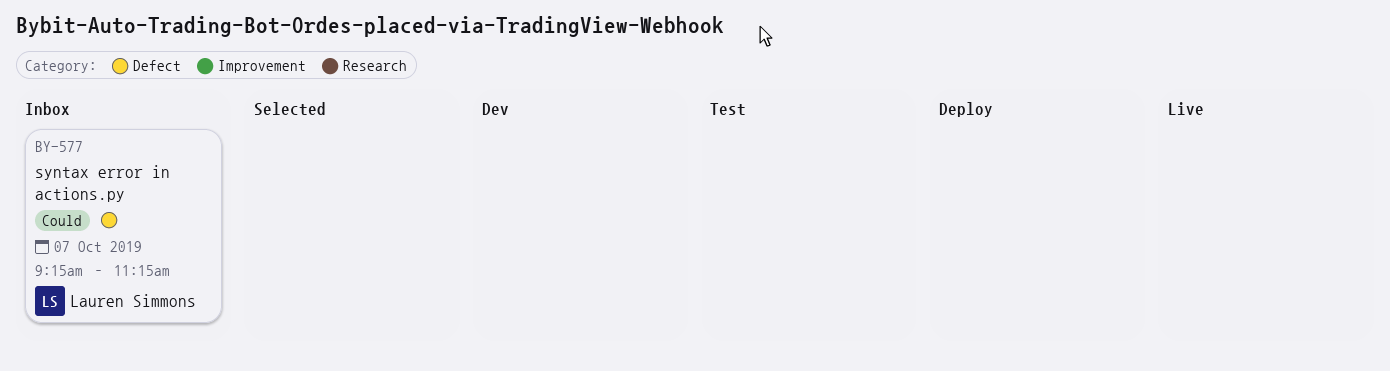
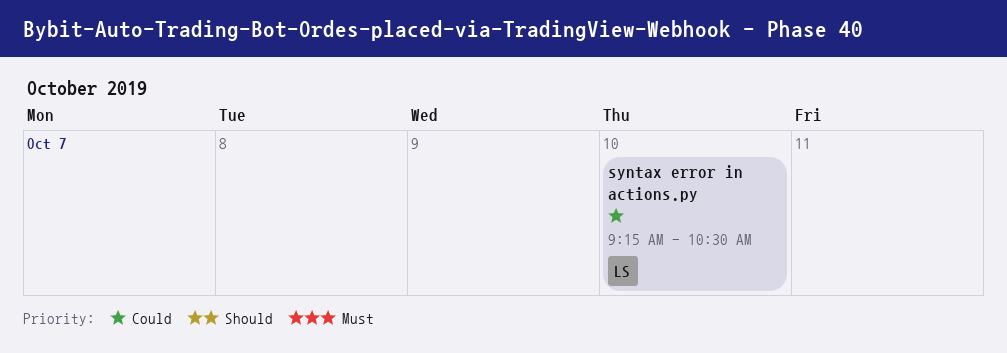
syntax error in actions.py, day: Oct 7 -> Oct 10
syntax error in actions.py, ends: 11:15 -> 10:30

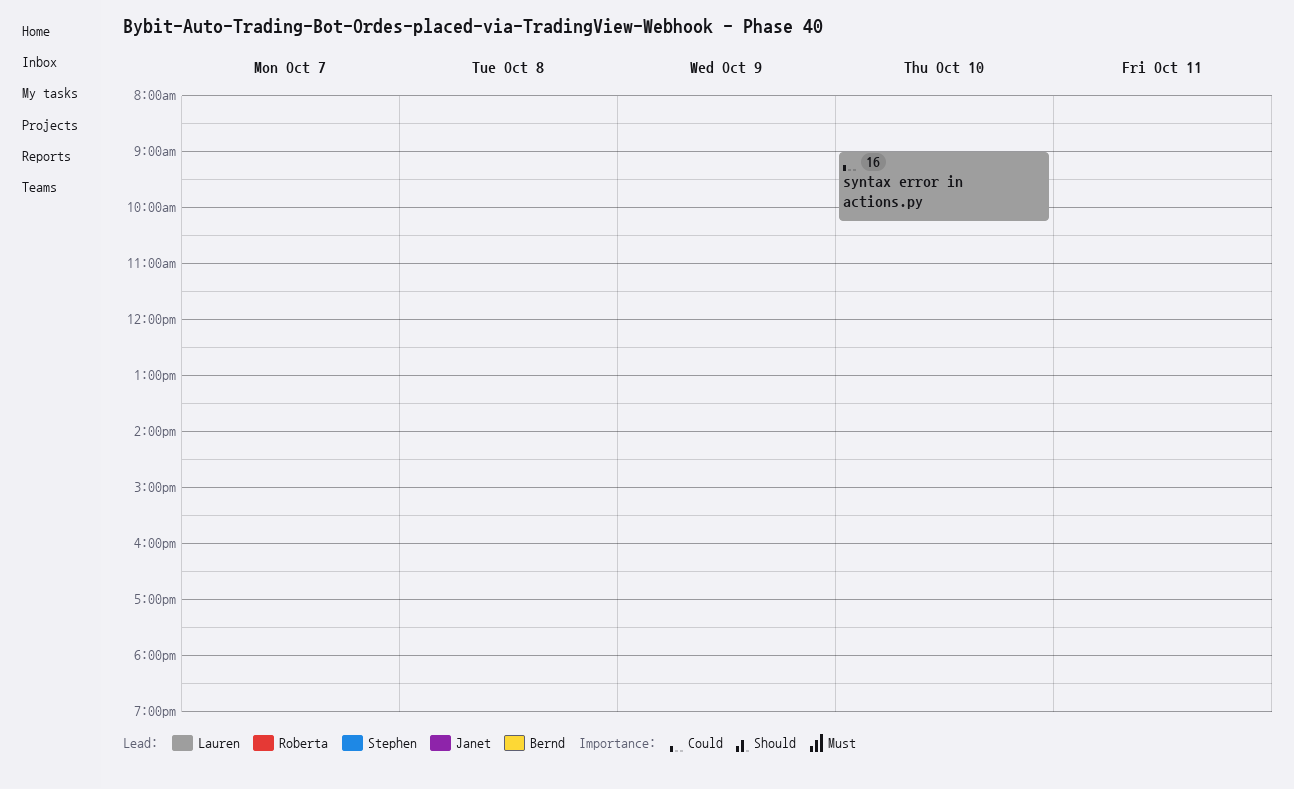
syntax error in actions.py, begins: 09:15 -> 09:00
syntax error in actions.py, ends: 10:30 -> 10:15

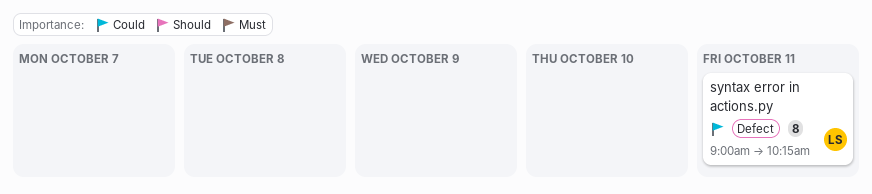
syntax error in actions.py, estimate: 16 -> 8
syntax error in actions.py, day: Oct 10 -> Oct 11

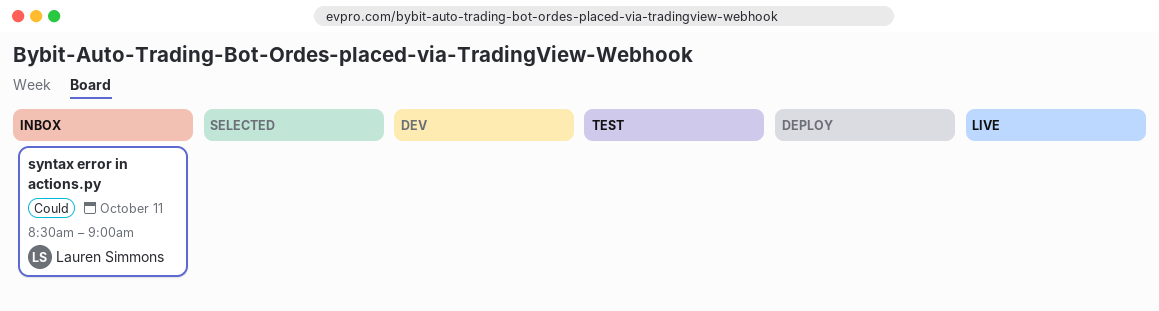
syntax error in actions.py, begins: 09:00 -> 08:30
syntax error in actions.py, ends: 10:15 -> 09:00

